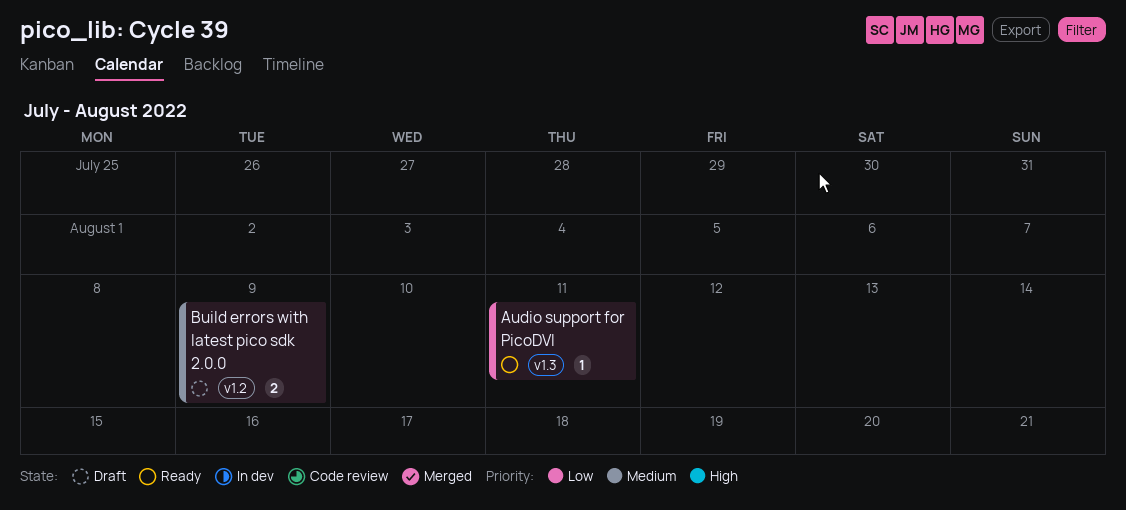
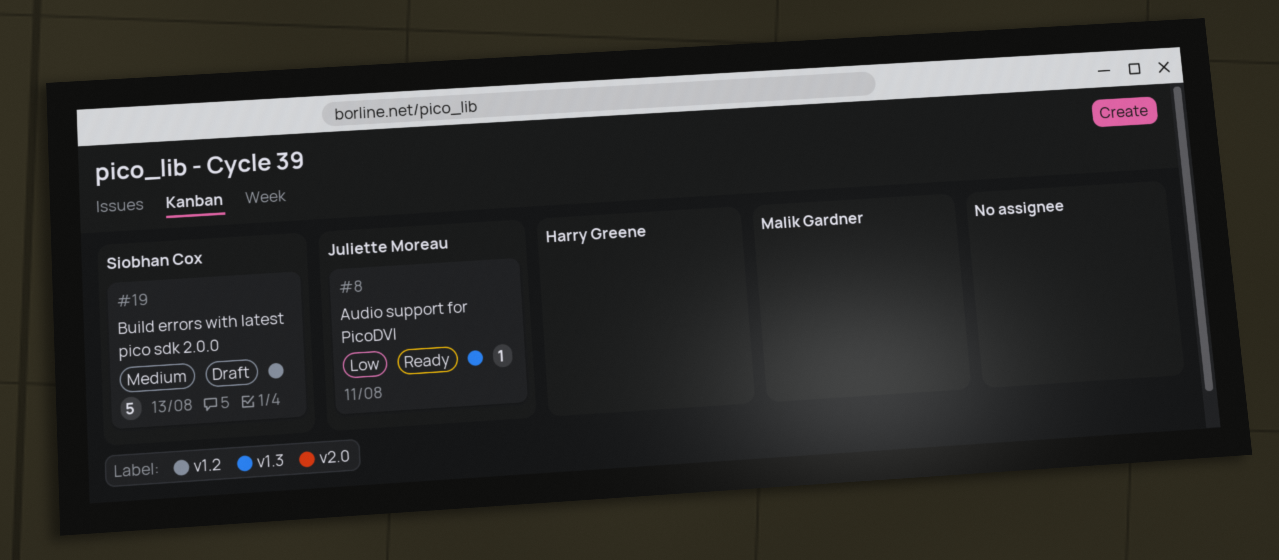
Build errors with latest pico sdk 2.0.0, estimate: 2 -> 5
Build errors with latest pico sdk 2.0.0, due: Aug 9 -> Aug 13

